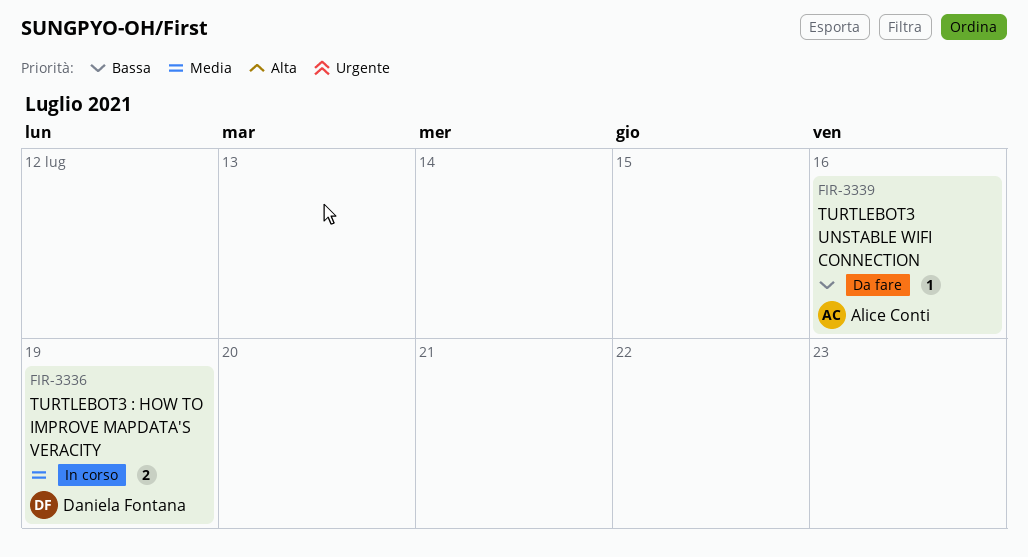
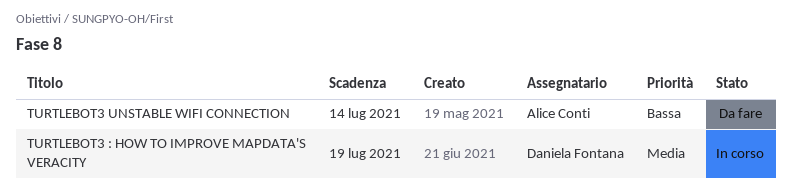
TURTLEBOT3 UNSTABLE WIFI CONNECTION, due: Jul 16 -> Jul 14

